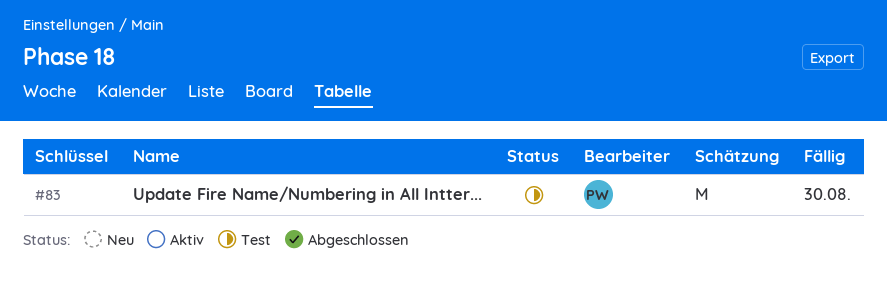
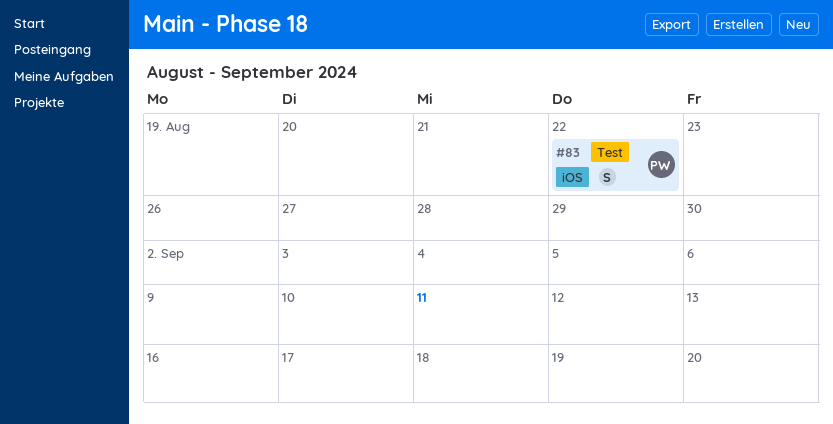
#83, estimate: M -> S
#83, due: Aug 30 -> Aug 22

